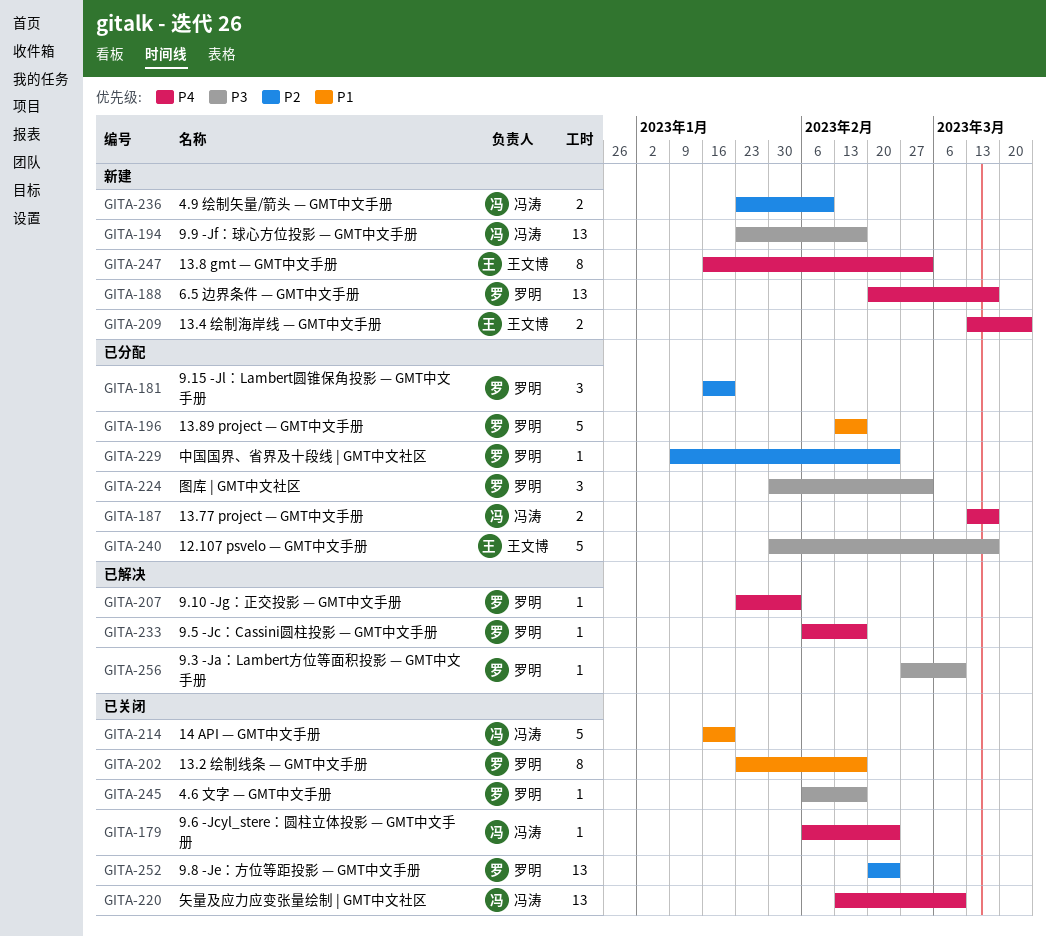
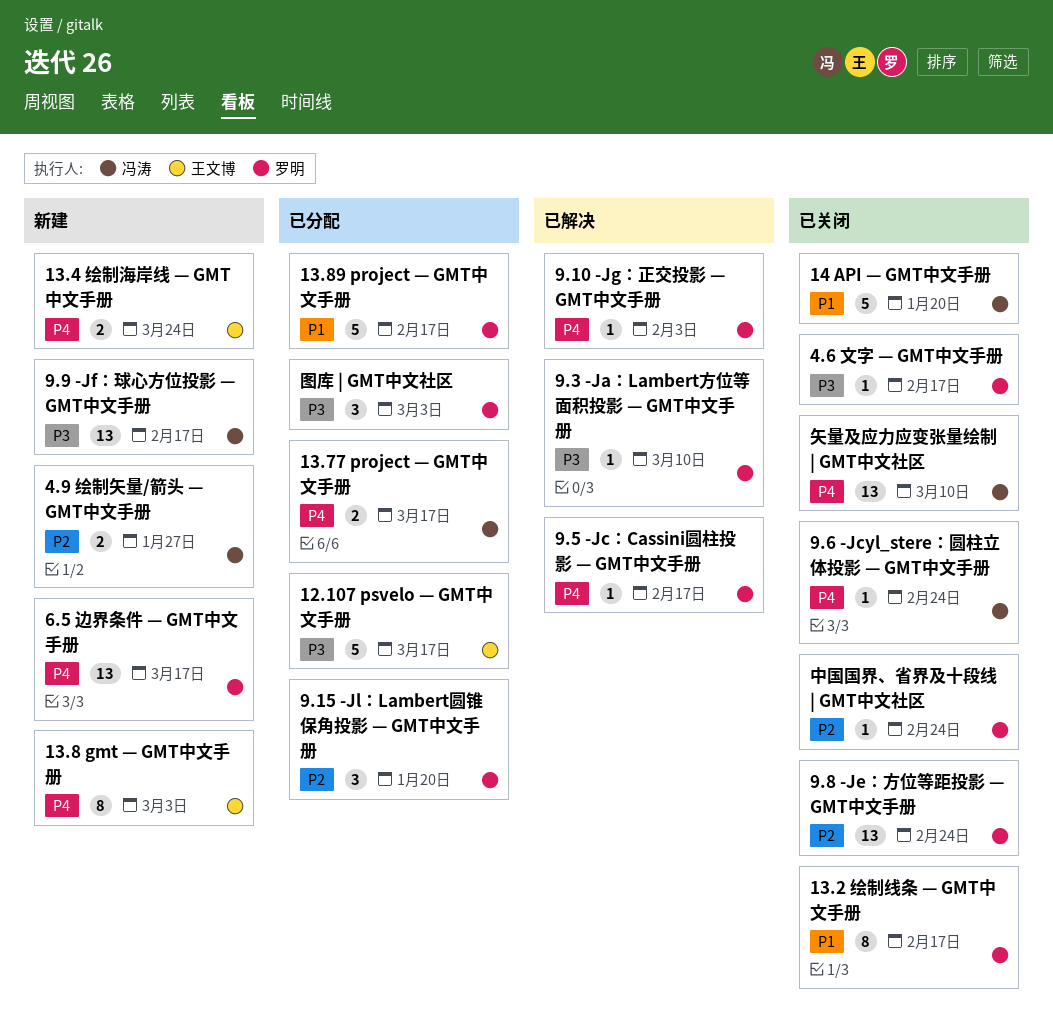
4.9 绘制矢量/箭头 — GMT中文手册, due: Feb 10 -> Jan 27
中国国界、省界及十段线 | GMT中文社区, status: 已分配 -> 已关闭

